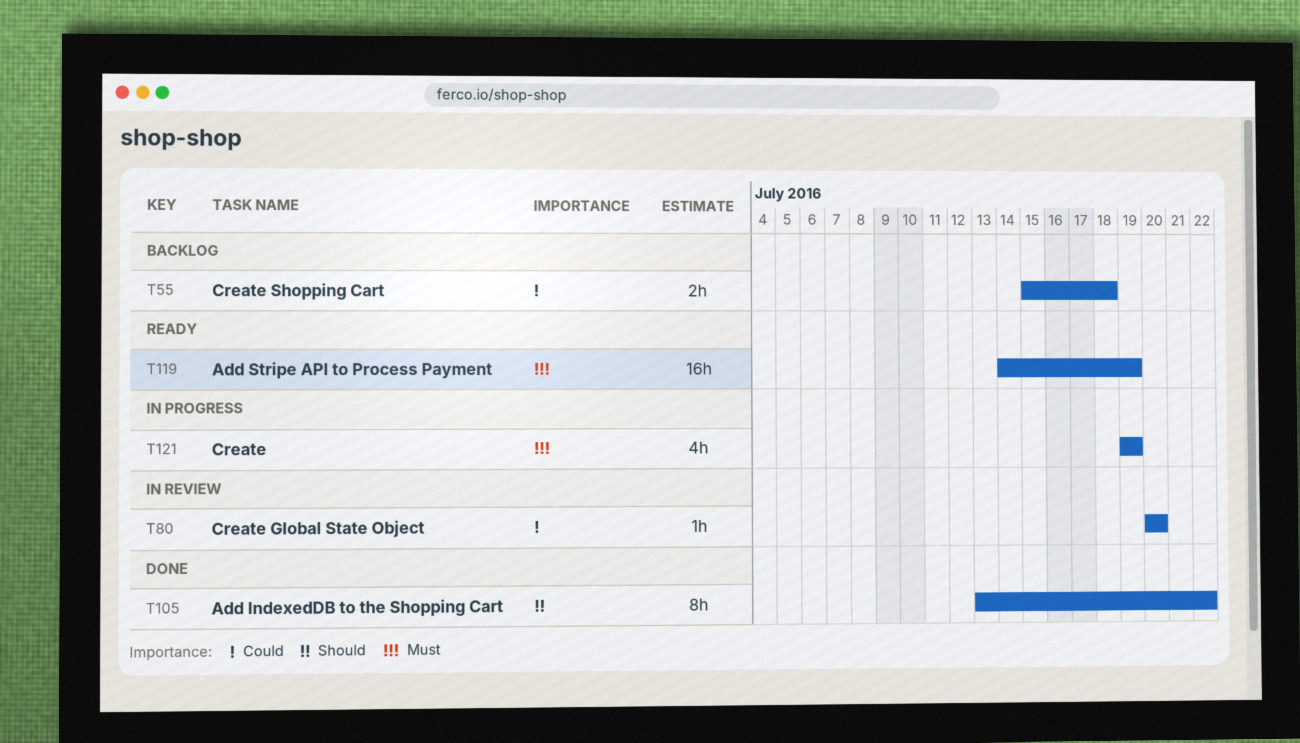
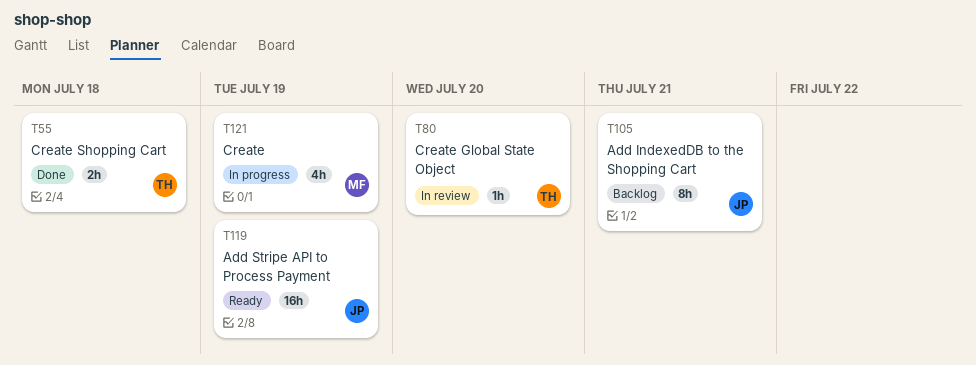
T55, status: Backlog -> Done
T105, status: Done -> Backlog
T105, due: Jul 22 -> Jul 21

